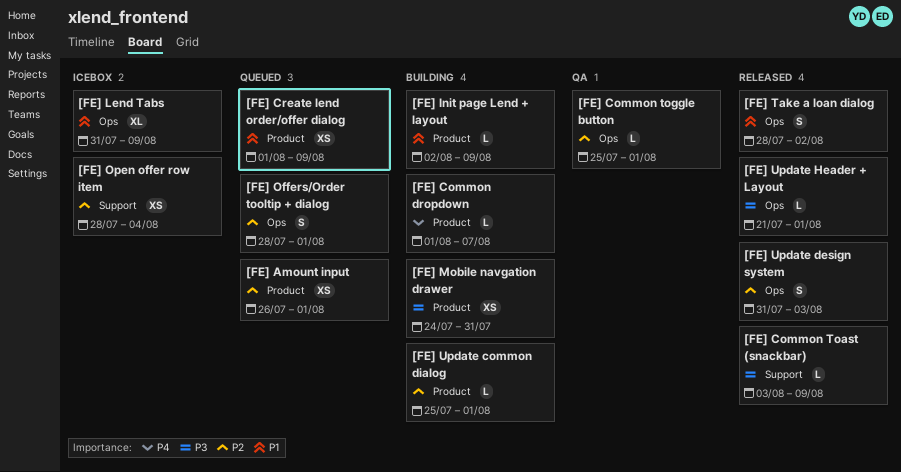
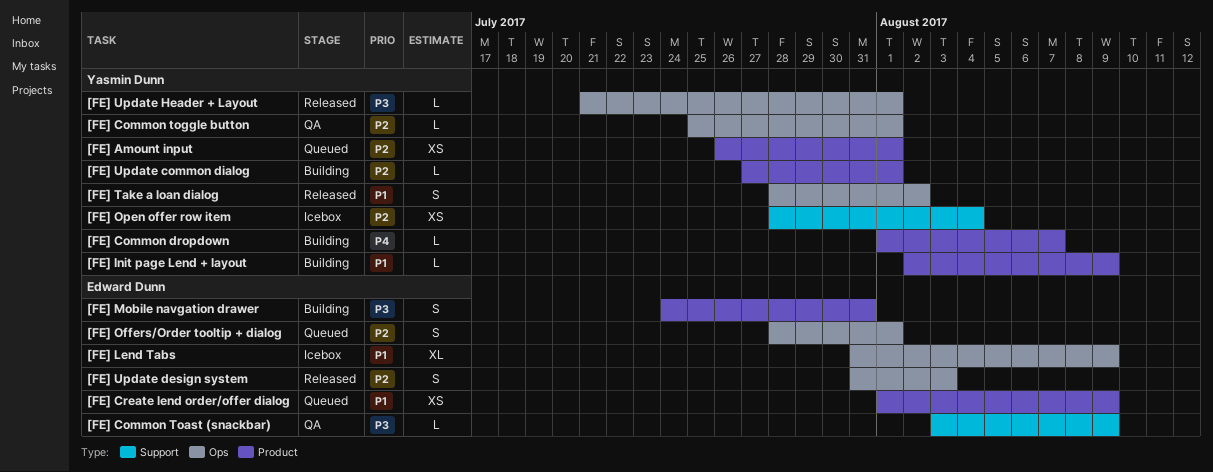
[FE] Common Toast (snackbar), status: Released -> QA
[FE] Mobile navgation drawer, estimate: XS -> S
[FE] Update common dialog, start: Jul 25 -> Jul 27

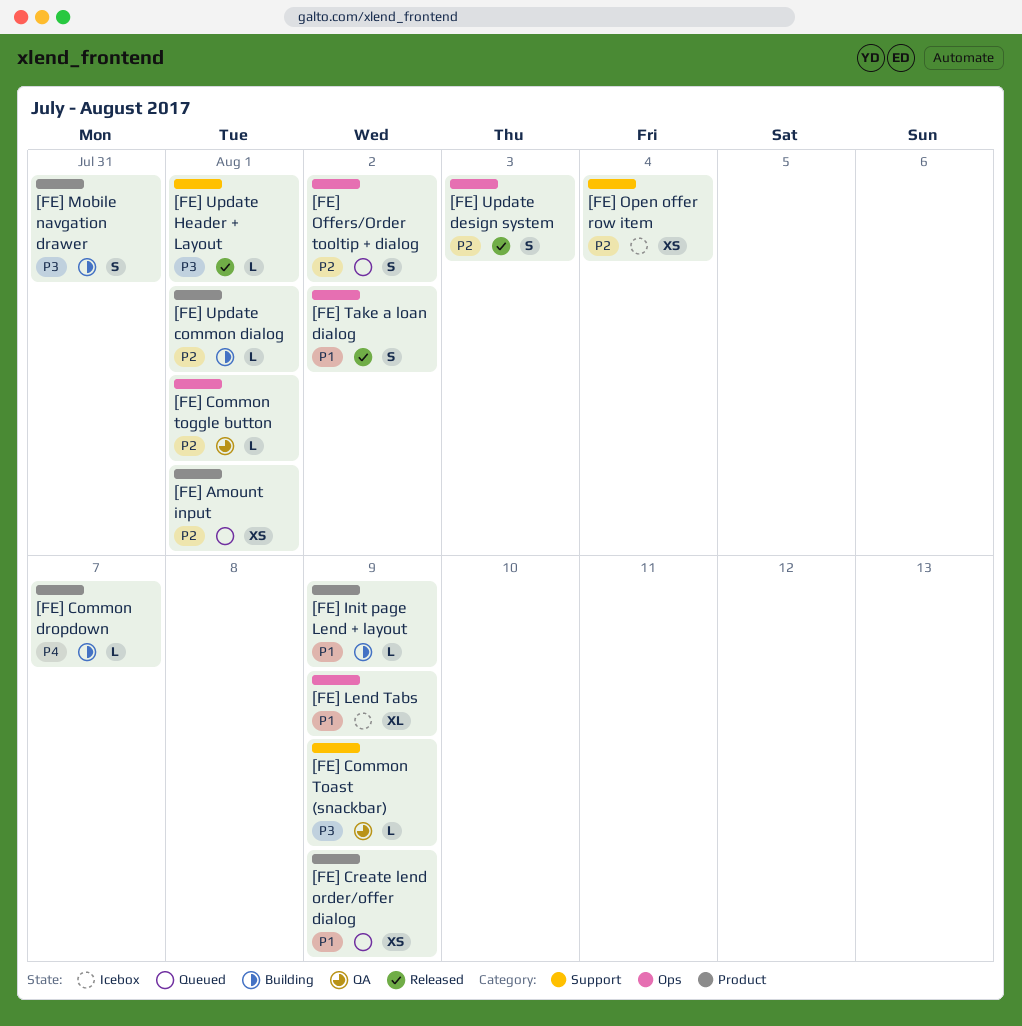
[FE] Offers/Order tooltip + dialog, due: Aug 1 -> Aug 2
[FE] Update Header + Layout, label: Ops -> Support

